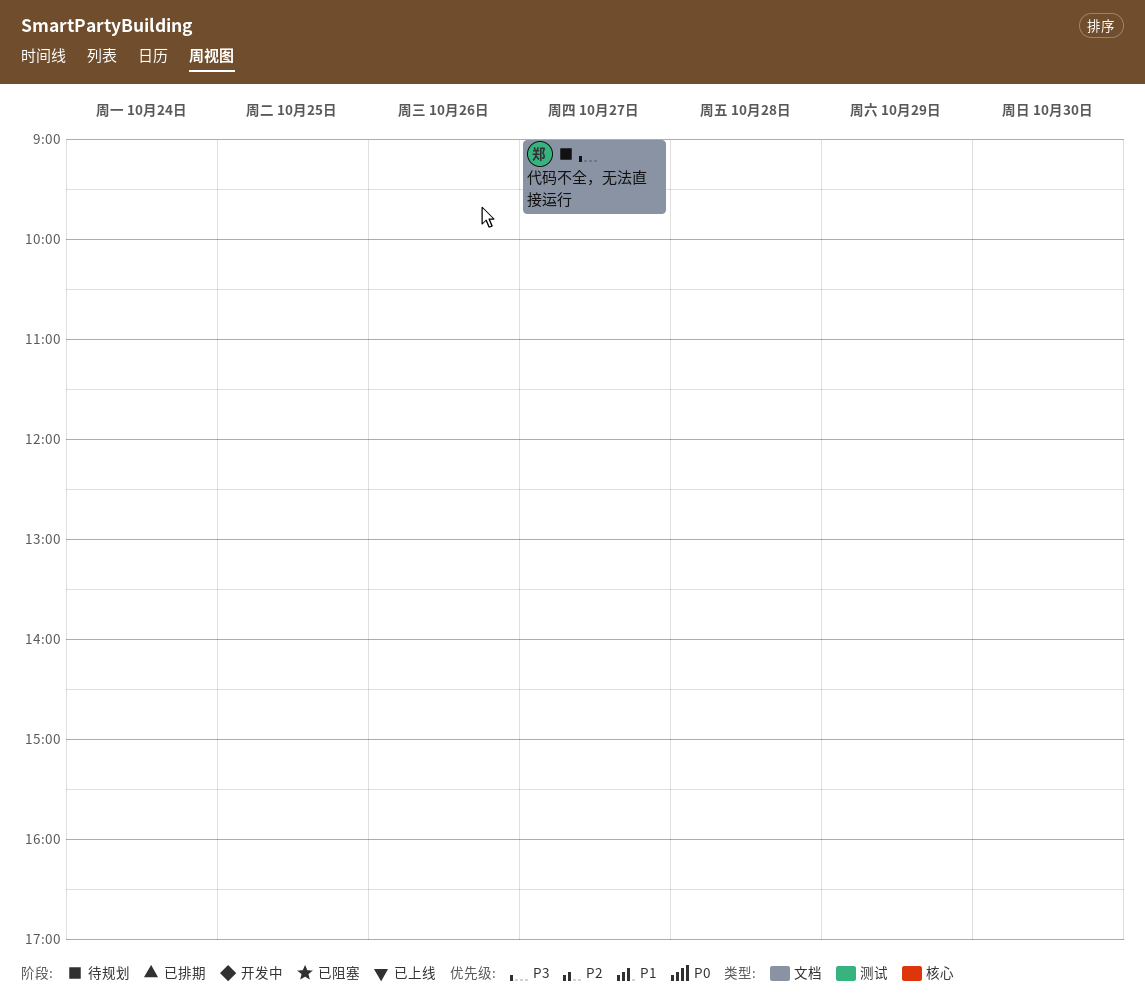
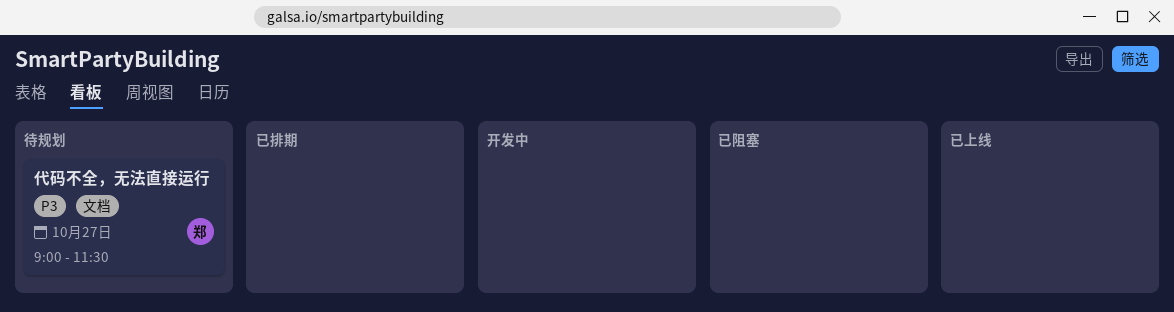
代码不全，无法直接运行, ends: 09:45 -> 11:30

